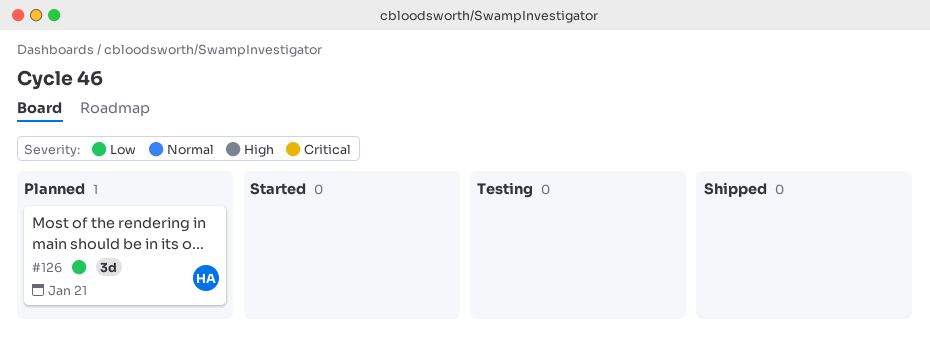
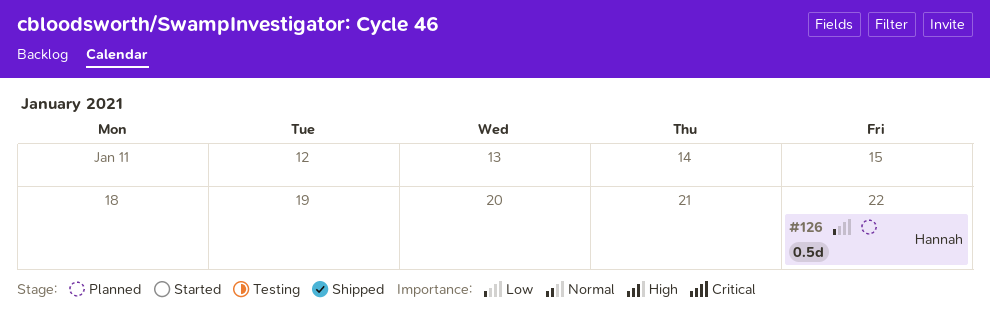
#126, estimate: 3d -> 0.5d
#126, due: Jan 21 -> Jan 22

